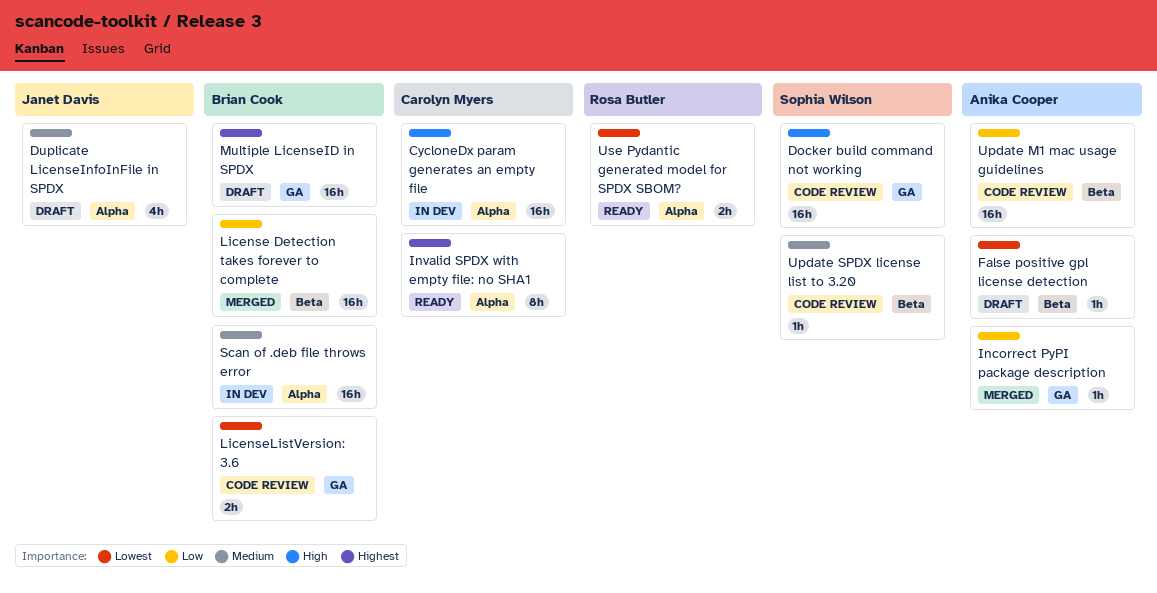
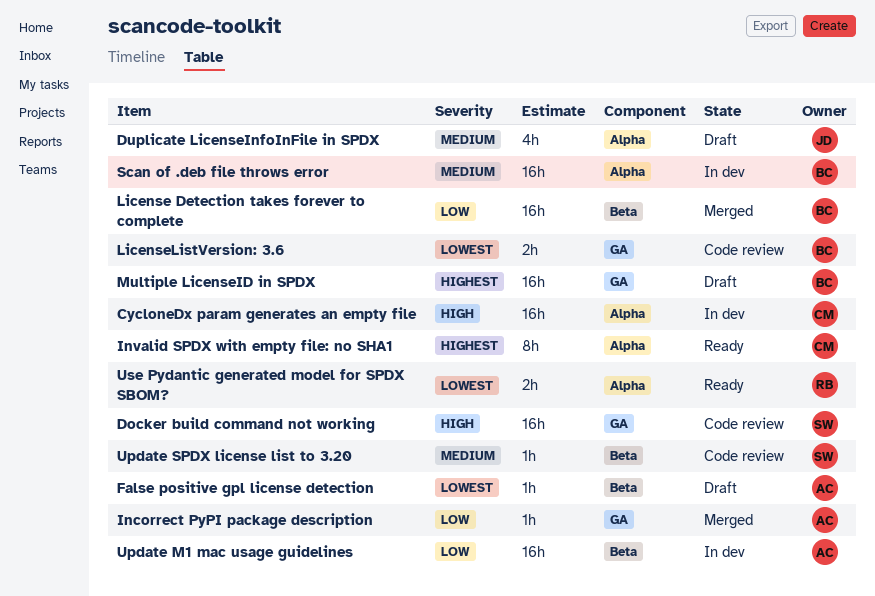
Update M1 mac usage guidelines, status: Code review -> In dev

